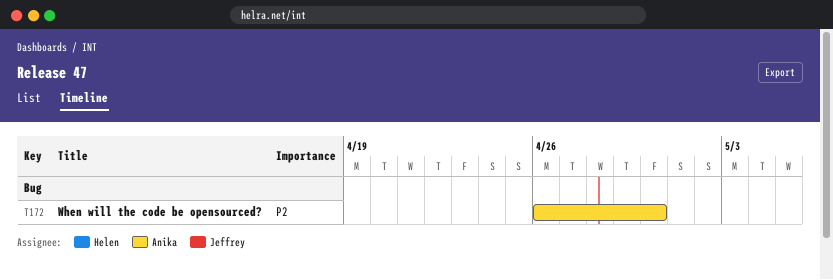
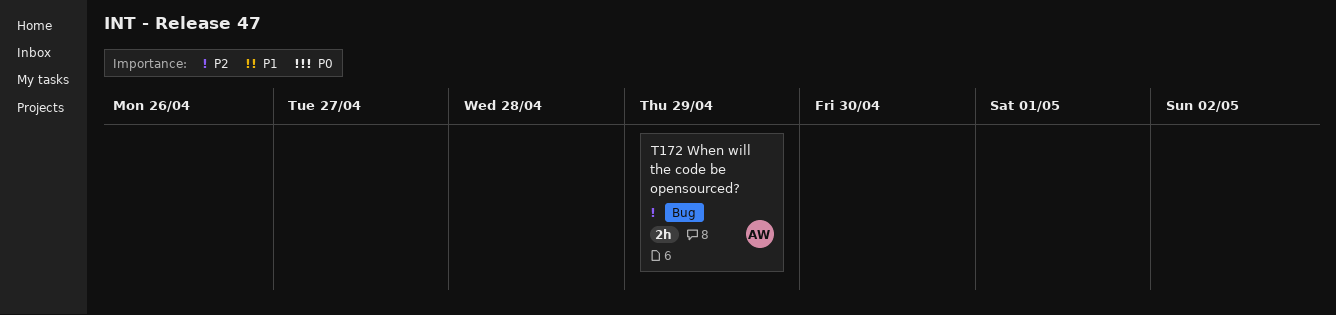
T172, due: Apr 30 -> Apr 29

